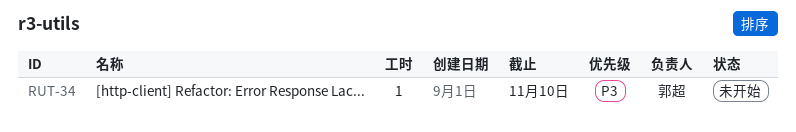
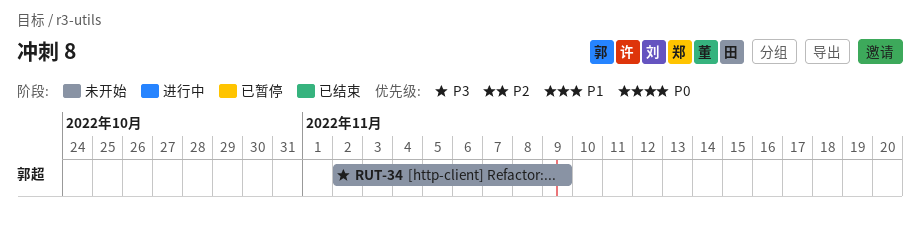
RUT-34, due: Nov 10 -> Nov 9

